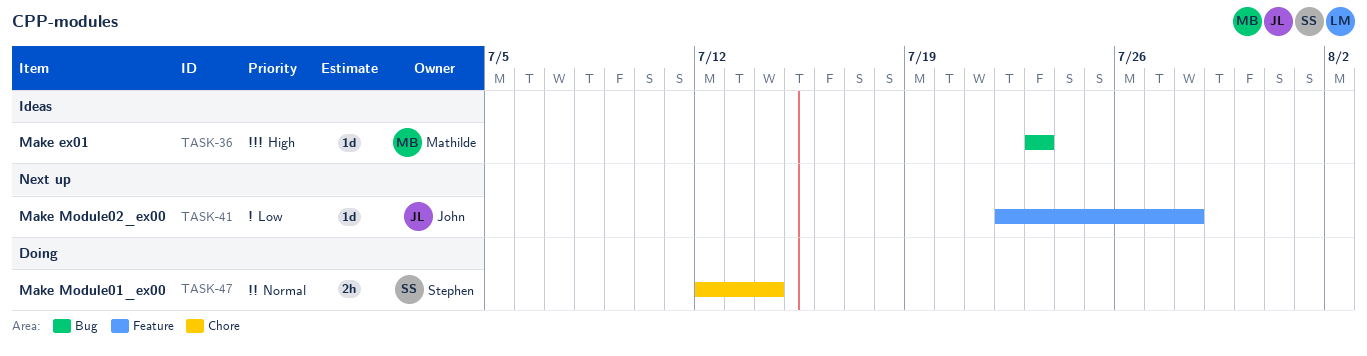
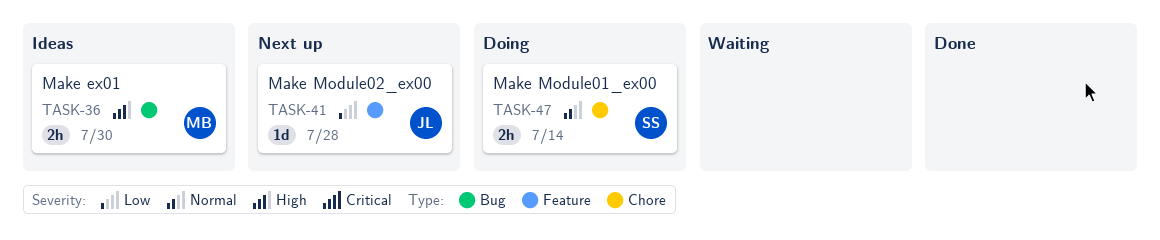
TASK-36, estimate: 1d -> 2h
TASK-36, due: Jul 23 -> Jul 30

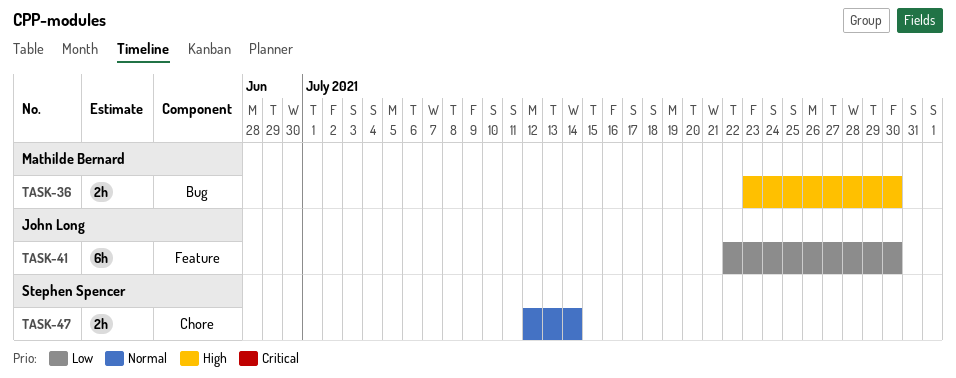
TASK-41, estimate: 1d -> 6h
TASK-41, due: Jul 28 -> Jul 30

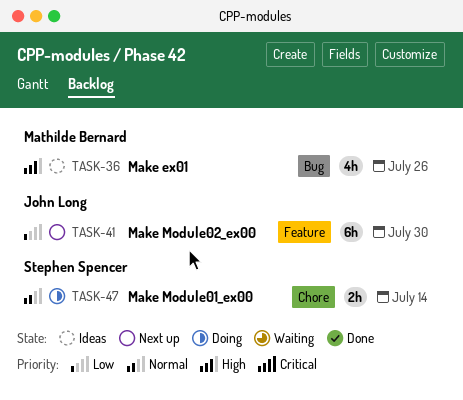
TASK-36, estimate: 2h -> 4h
TASK-36, due: Jul 30 -> Jul 26

